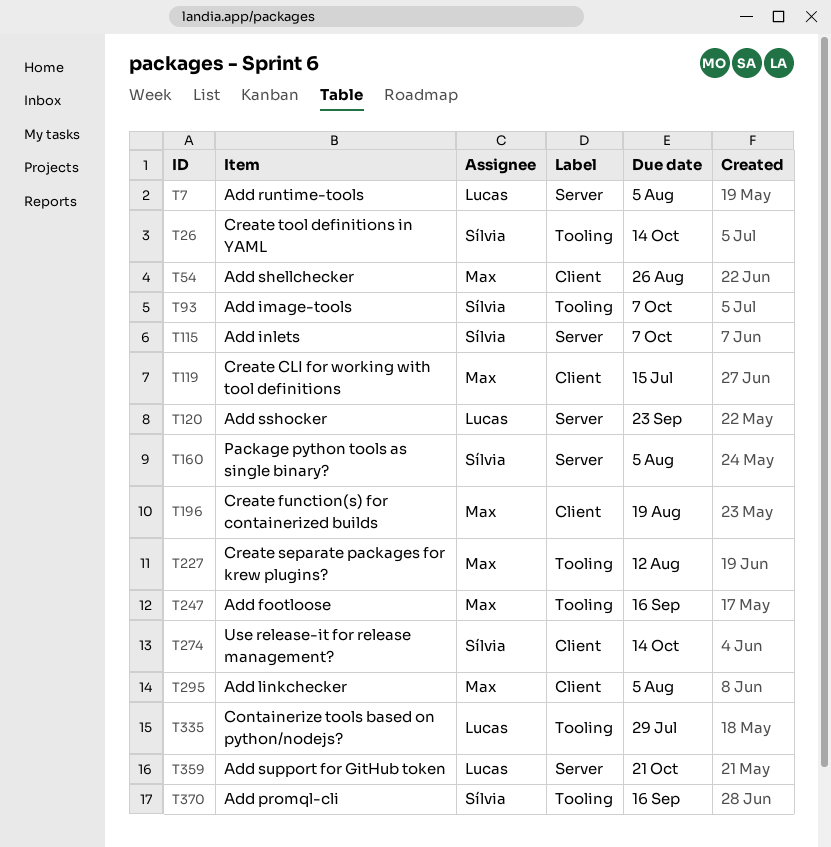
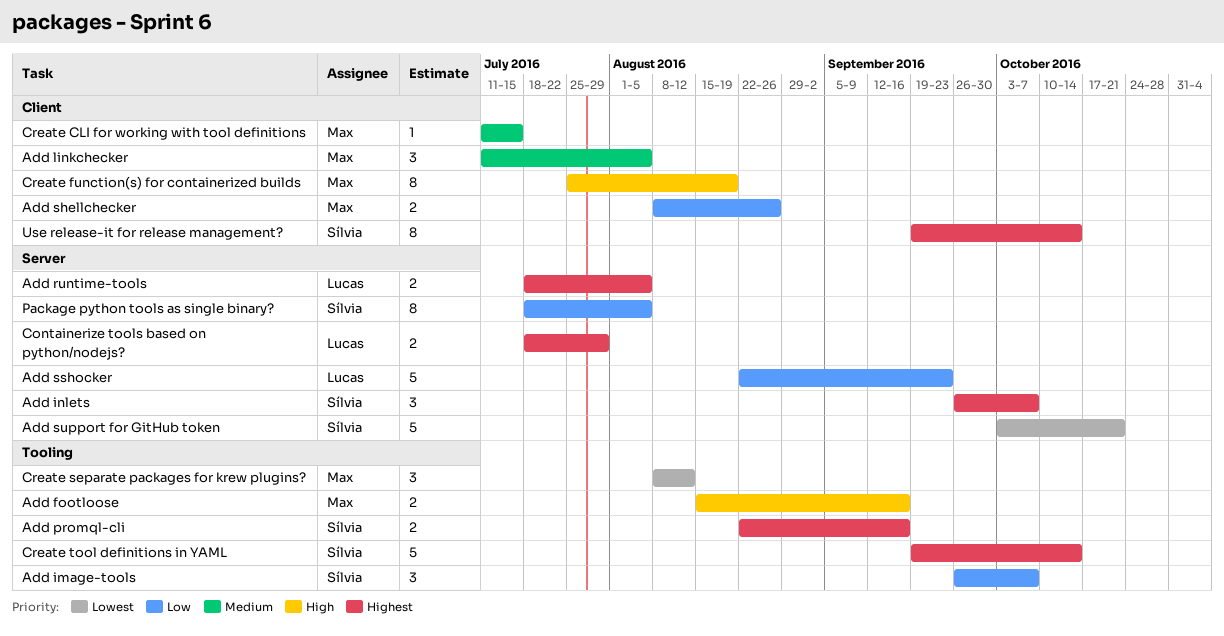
Add support for GitHub token, owner: Lucas -> Sílvia
Containerize tools based on python/nodejs?, label: Tooling -> Server

